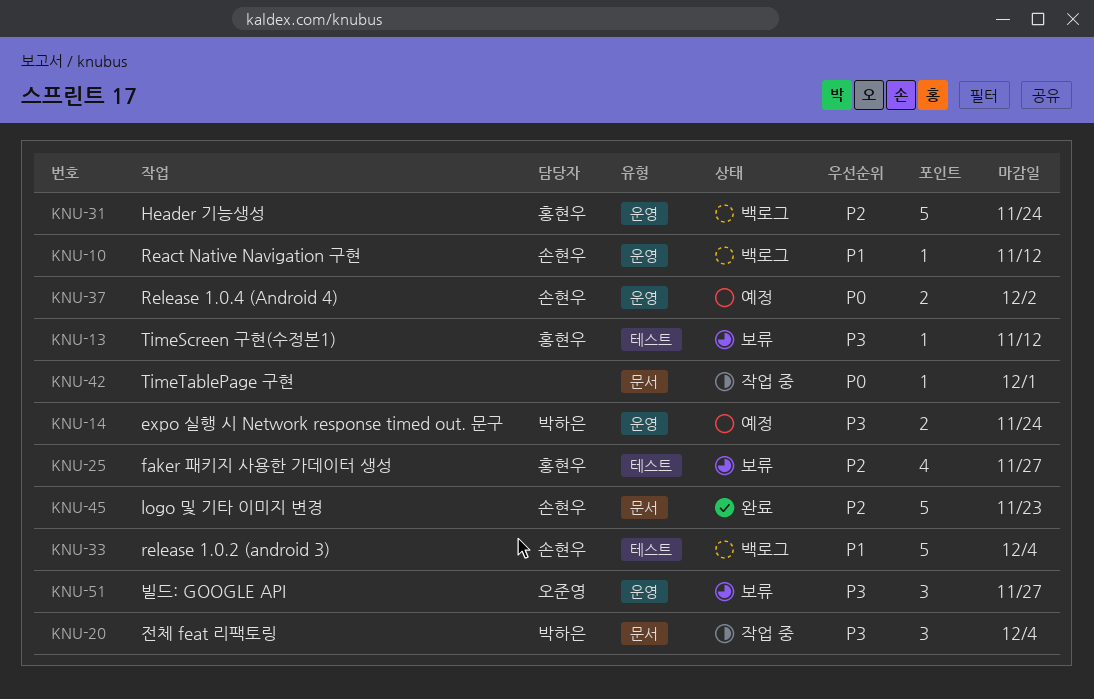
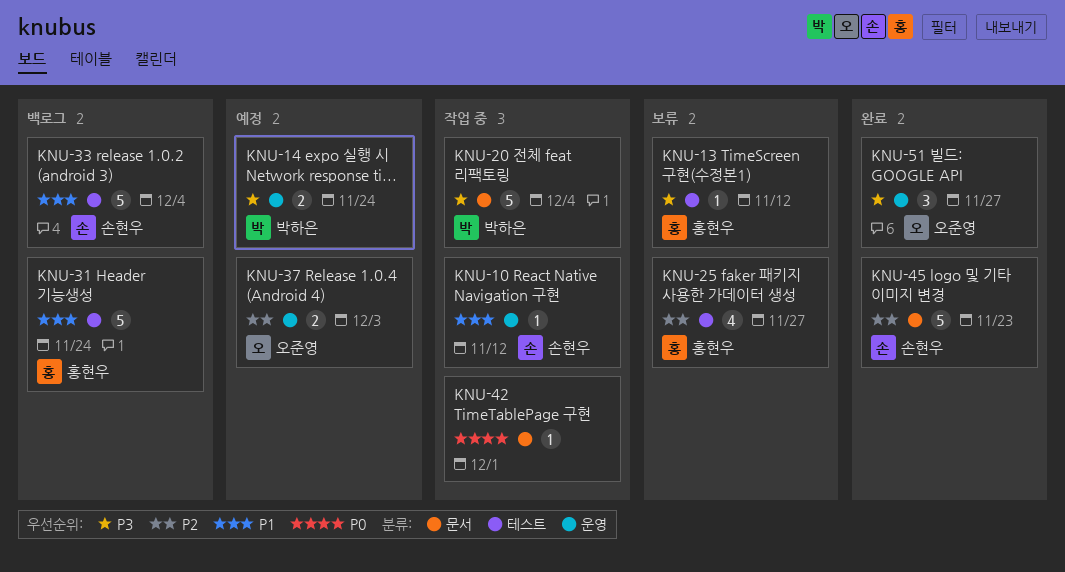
KNU-10, status: 백로그 -> 작업 중
KNU-20, estimate: 3 -> 5
KNU-31, priority: P2 -> P1
KNU-31, label: 운영 -> 테스트
KNU-37, owner: 손현우 -> 오준영
KNU-37, priority: P0 -> P2
KNU-37, due: Dec 2 -> Dec 3
KNU-51, status: 보류 -> 완료

